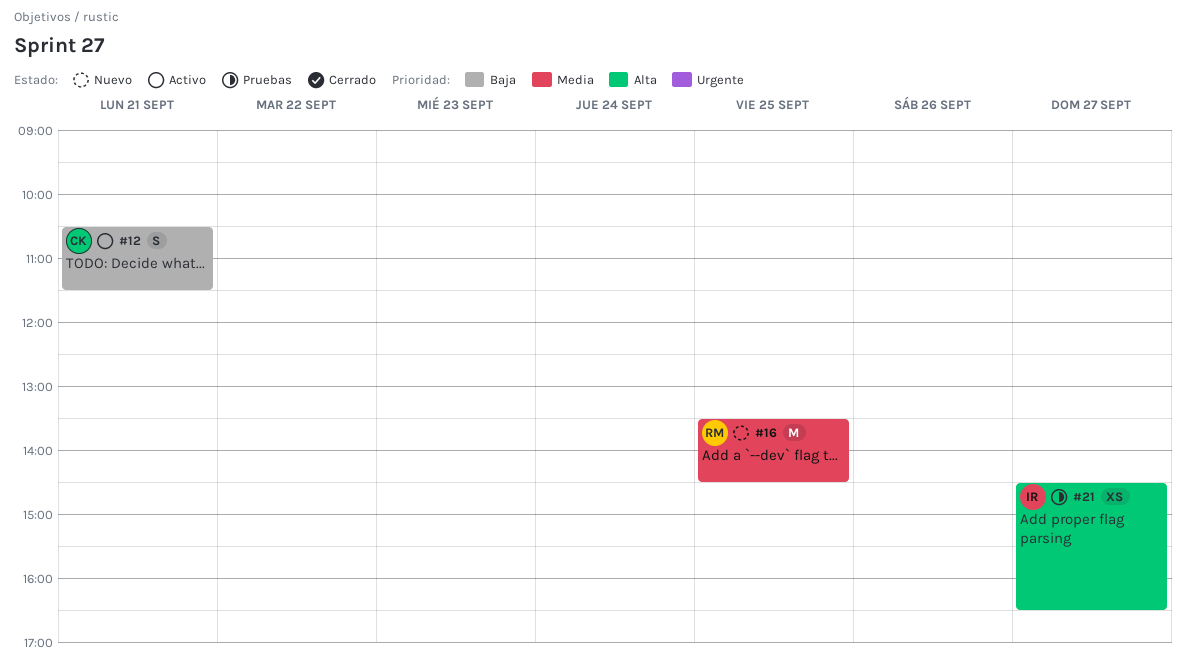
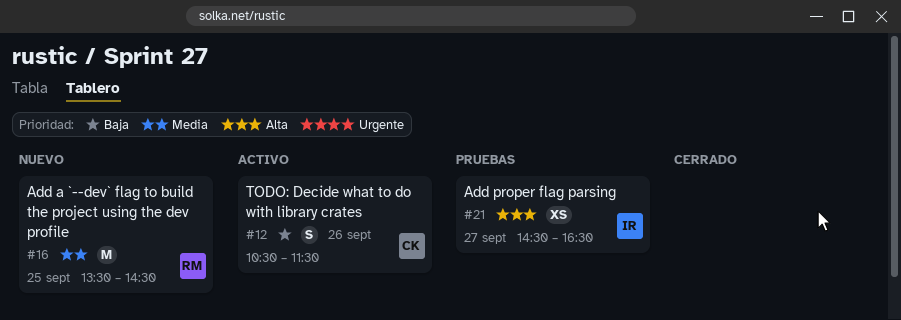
#12, day: Sep 21 -> Sep 26

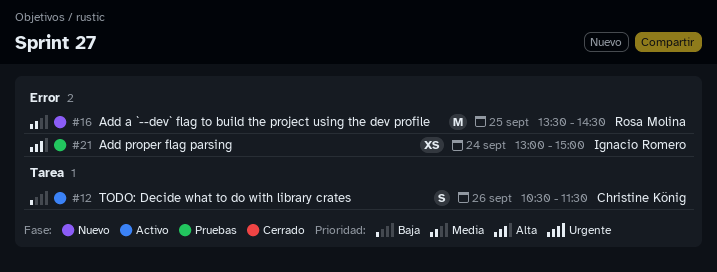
#21, day: Sep 27 -> Sep 24
#21, begins: 14:30 -> 13:00
#21, ends: 16:30 -> 15:00

